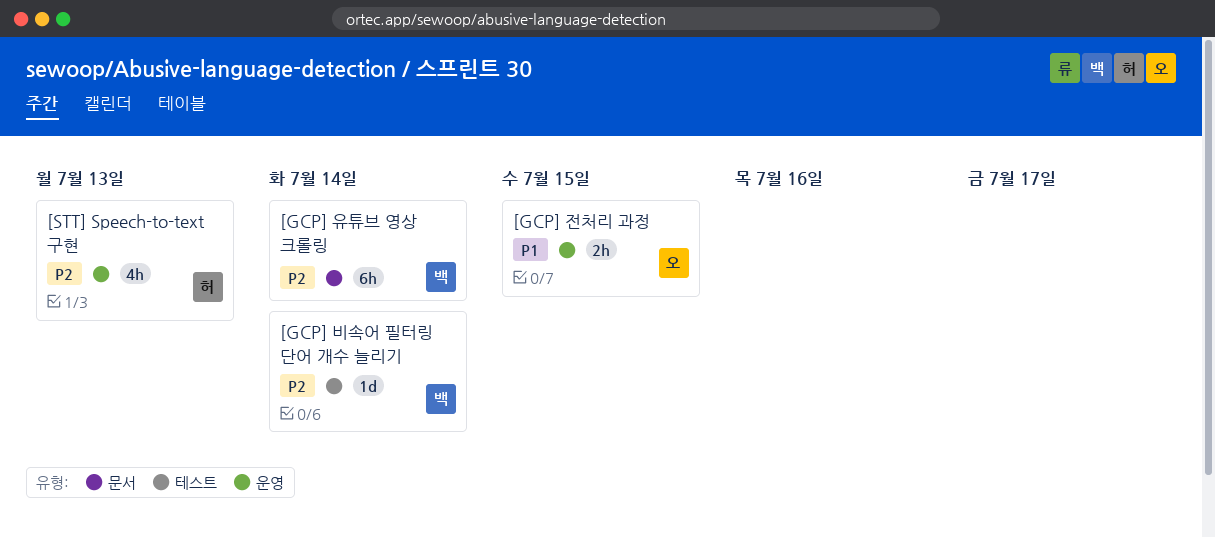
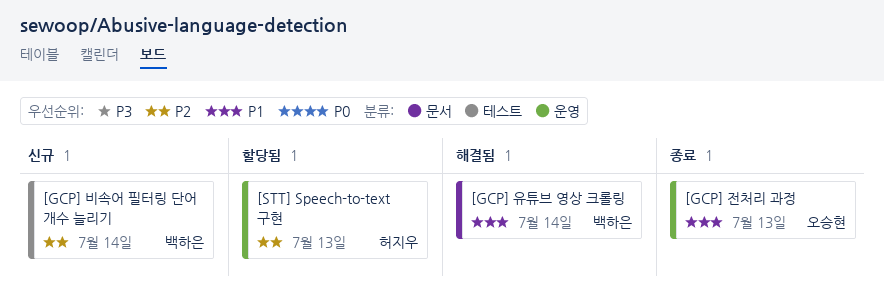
[GCP] 유튜브 영상 크롤링, priority: P2 -> P1
[GCP] 전처리 과정, due: Jul 15 -> Jul 13

